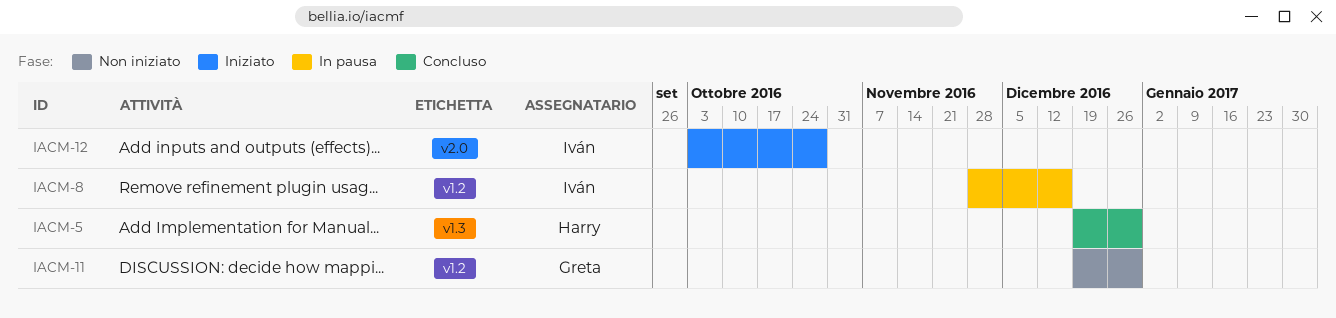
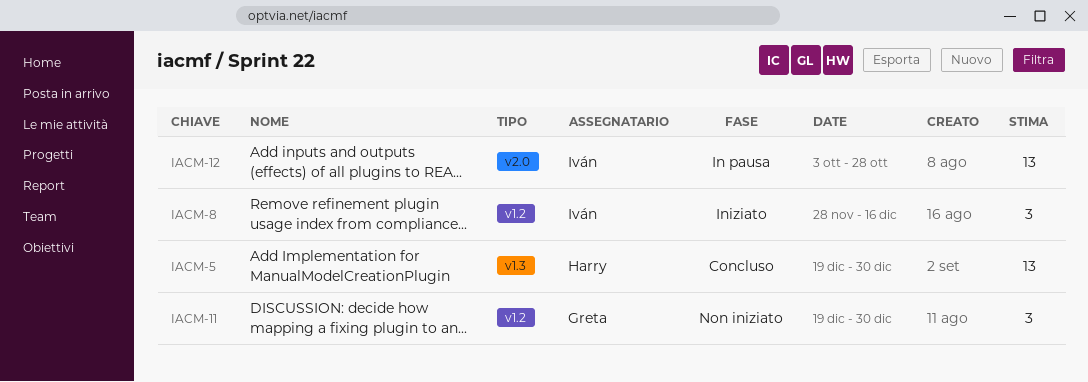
IACM-8, status: In pausa -> Iniziato
IACM-12, status: Iniziato -> In pausa

